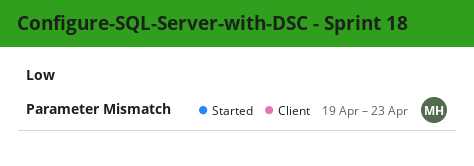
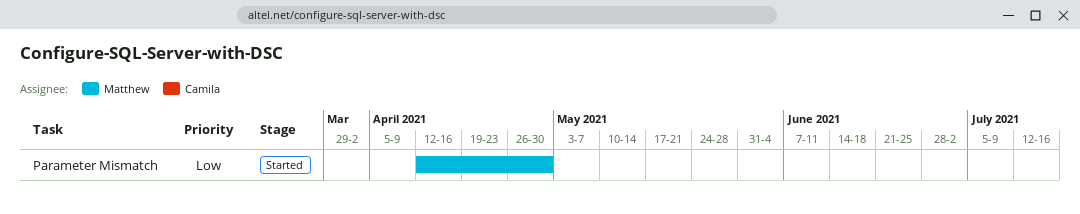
Parameter Mismatch, start: Apr 19 -> Apr 12
Parameter Mismatch, due: Apr 23 -> Apr 30

